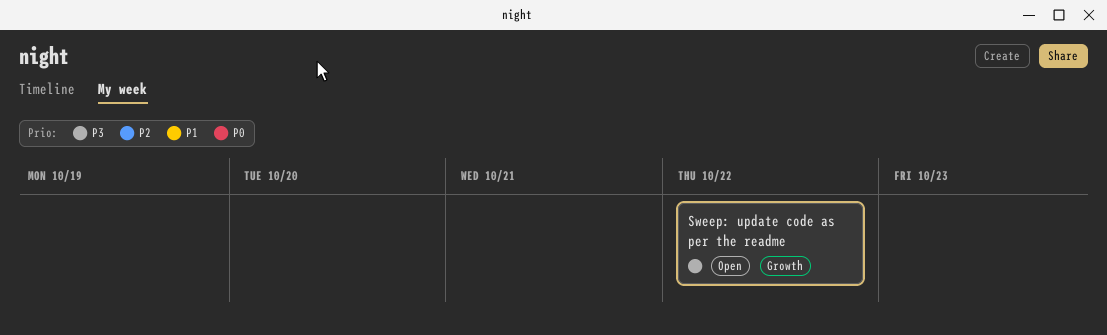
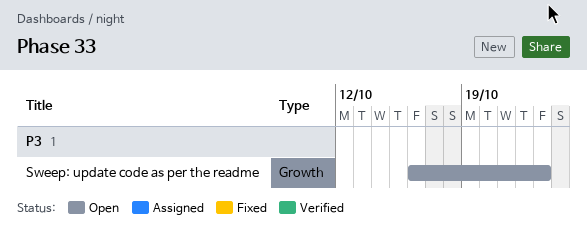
Sweep: update code as per the readme, due: Oct 22 -> Oct 23

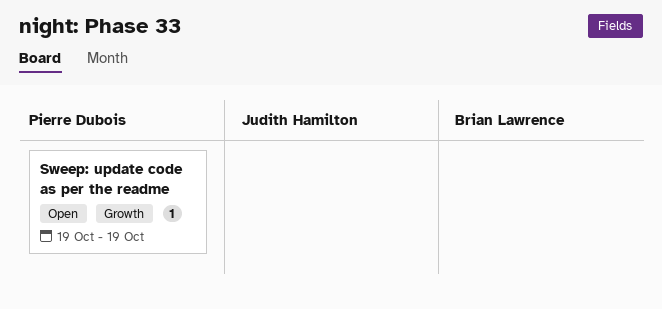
Sweep: update code as per the readme, start: Oct 16 -> Oct 19
Sweep: update code as per the readme, due: Oct 23 -> Oct 19

